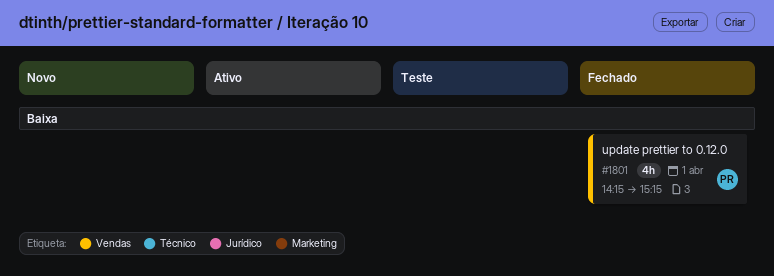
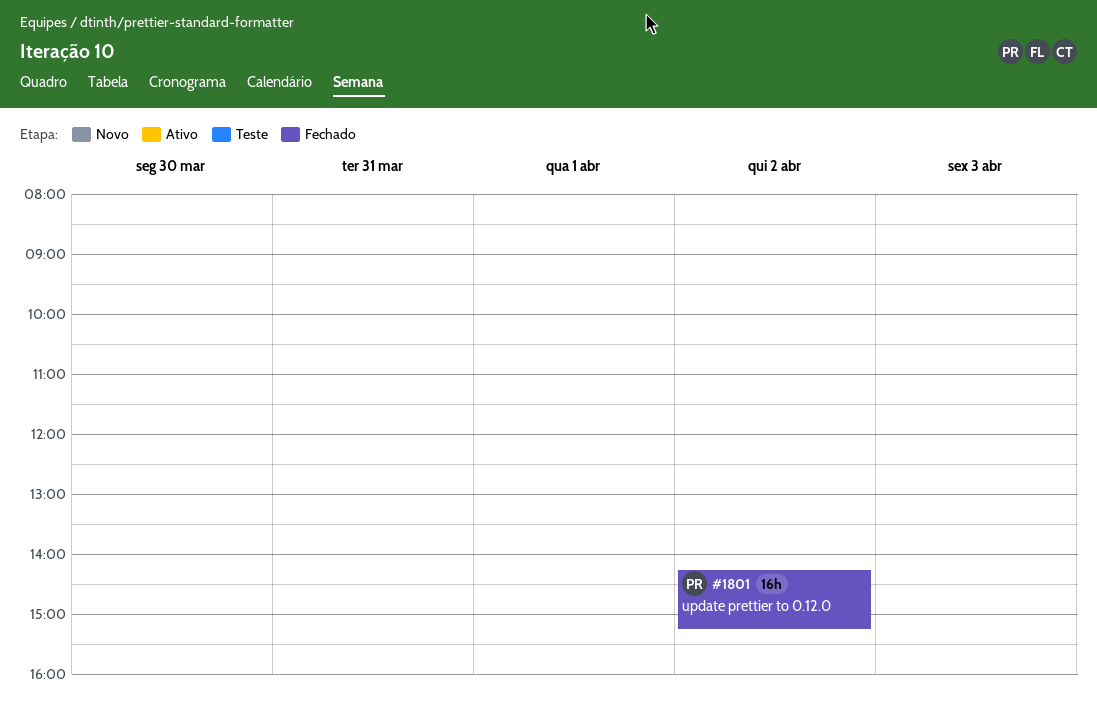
#1801, estimate: 4h -> 16h
#1801, day: Apr 1 -> Apr 2

